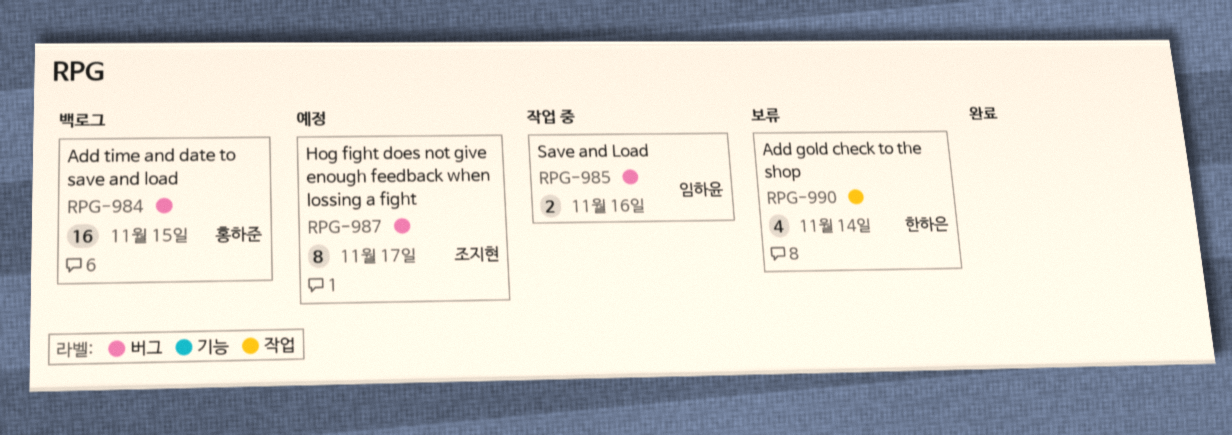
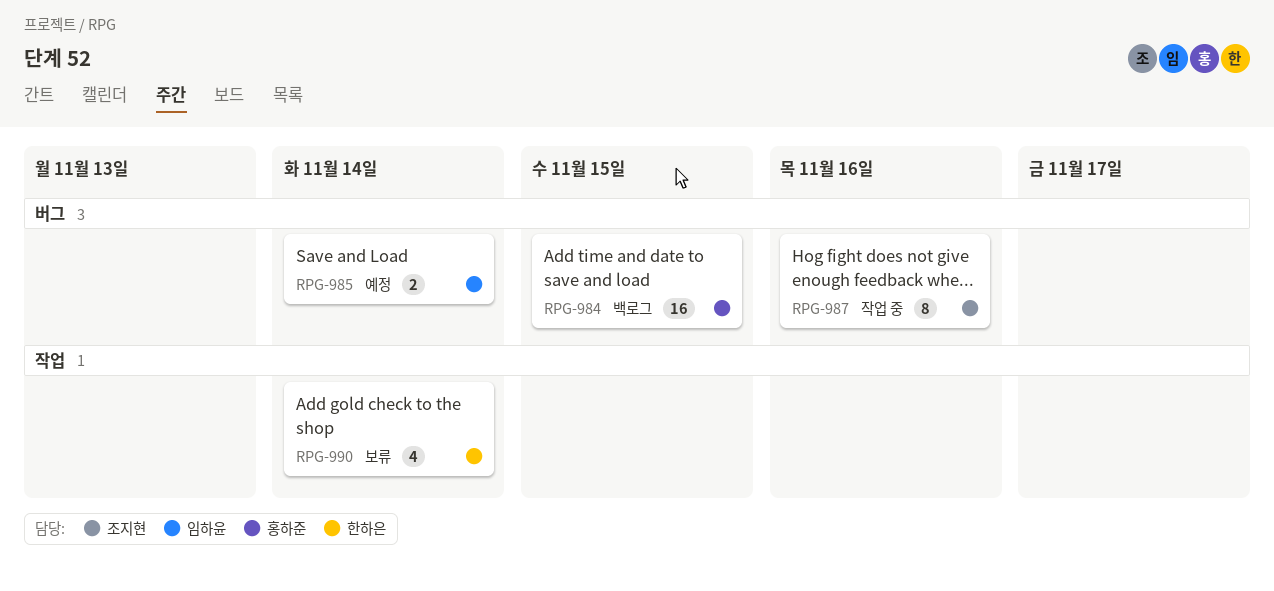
RPG-985, status: 작업 중 -> 예정
RPG-985, due: Nov 16 -> Nov 14
RPG-987, status: 예정 -> 작업 중
RPG-987, due: Nov 17 -> Nov 16

